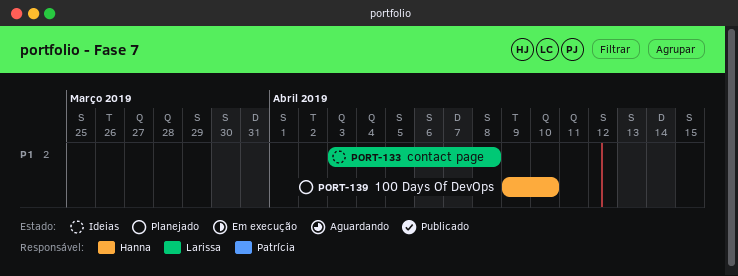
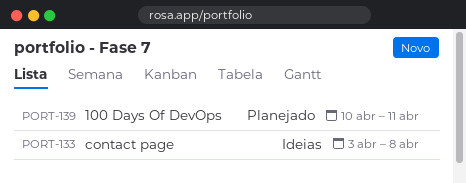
PORT-139, start: Apr 9 -> Apr 10
PORT-139, due: Apr 10 -> Apr 11

